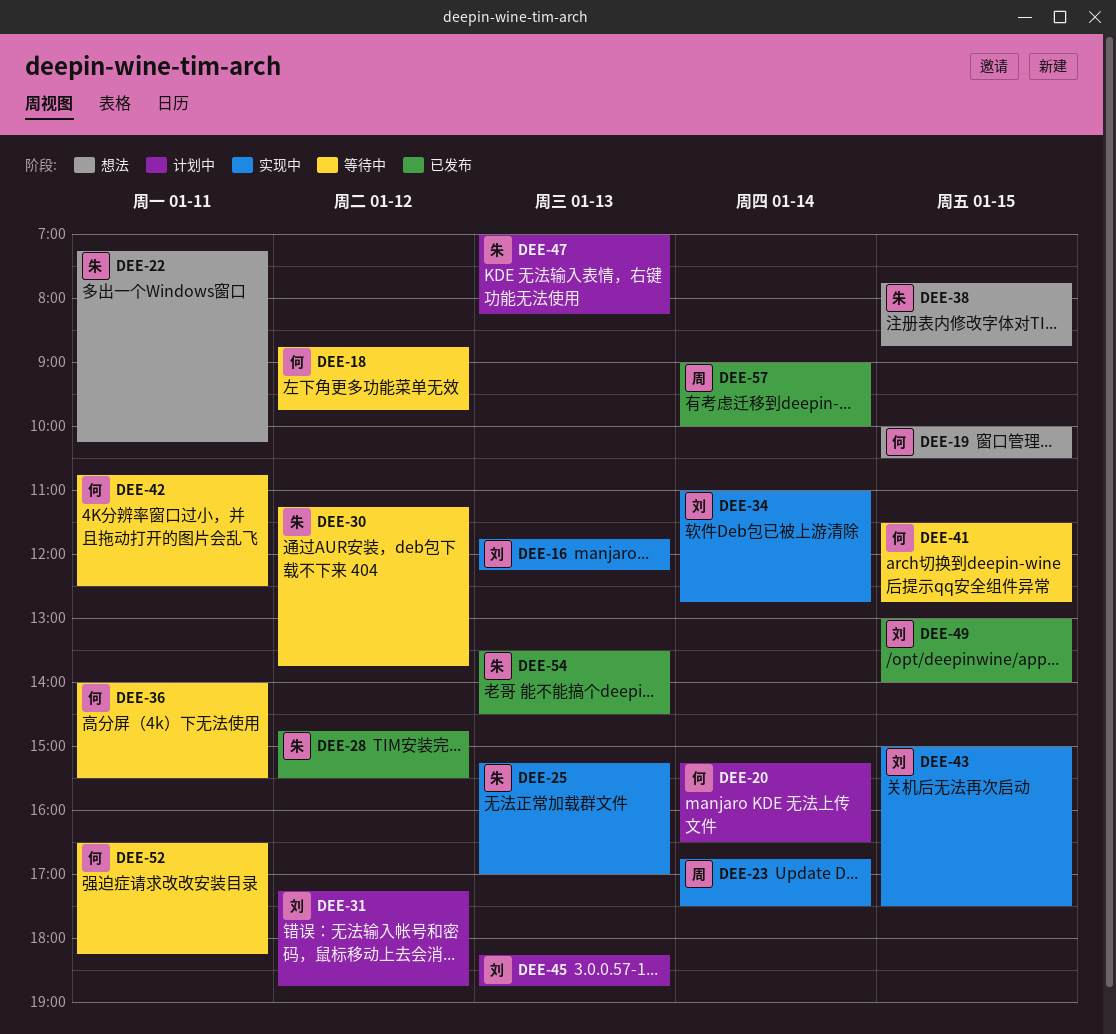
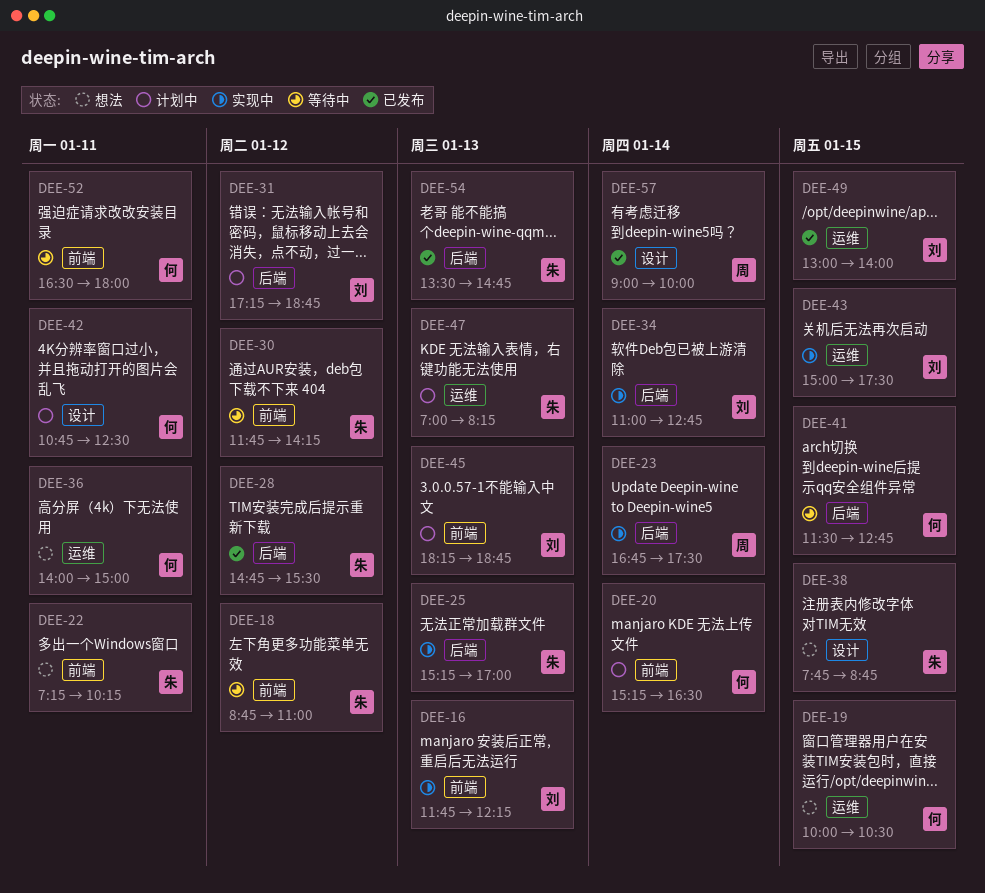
DEE-18, owner: 何 -> 朱
DEE-18, ends: 09:45 -> 11:00
DEE-30, begins: 11:15 -> 11:45
DEE-30, ends: 13:45 -> 14:15
DEE-36, status: 等待中 -> 想法
DEE-36, ends: 15:30 -> 15:00
DEE-42, status: 等待中 -> 计划中
DEE-52, ends: 18:15 -> 18:00
DEE-54, ends: 14:30 -> 14:45

